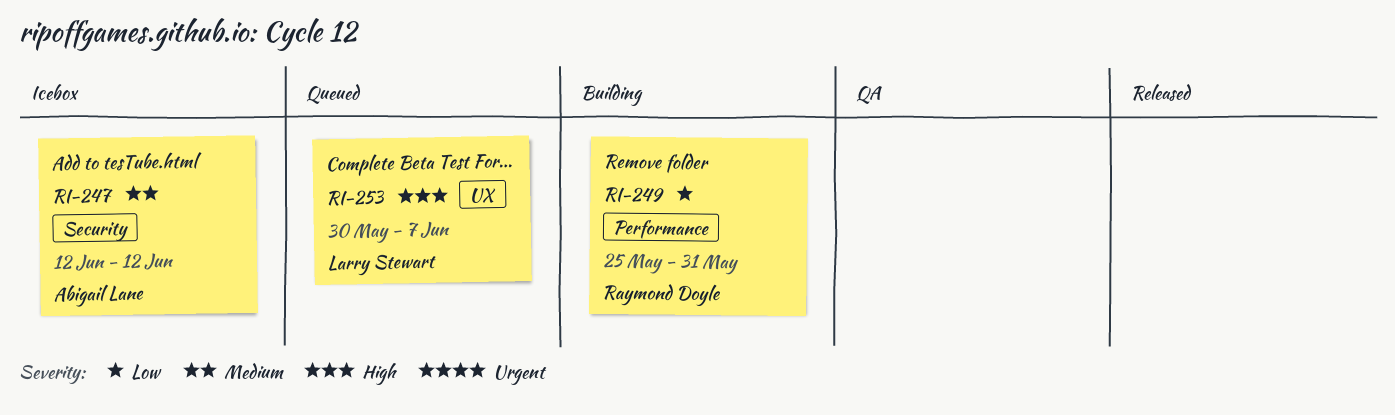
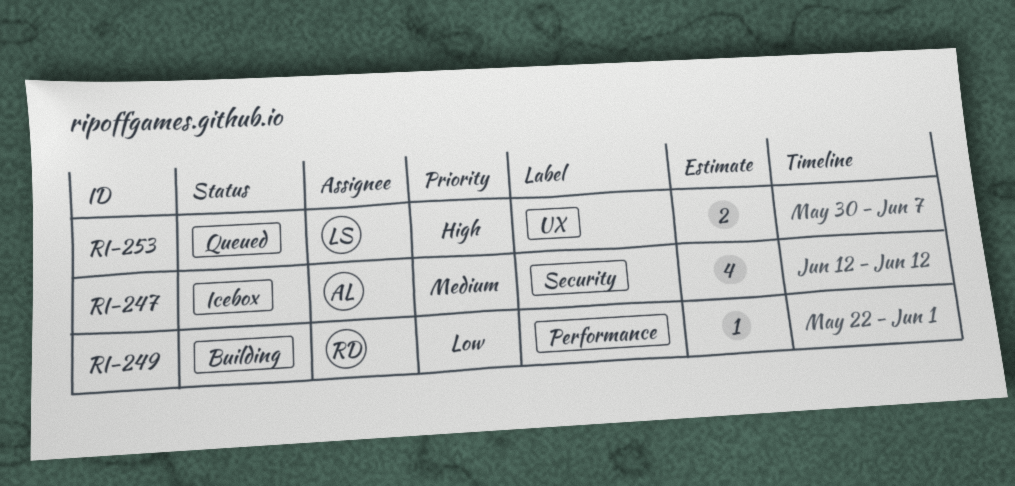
RI-249, start: May 25 -> May 22
RI-249, due: May 31 -> Jun 1

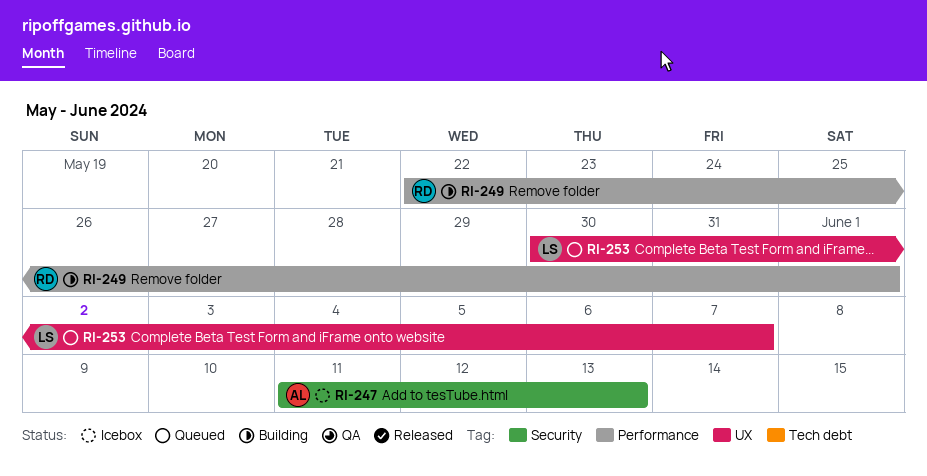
RI-247, start: Jun 12 -> Jun 11
RI-247, due: Jun 12 -> Jun 13

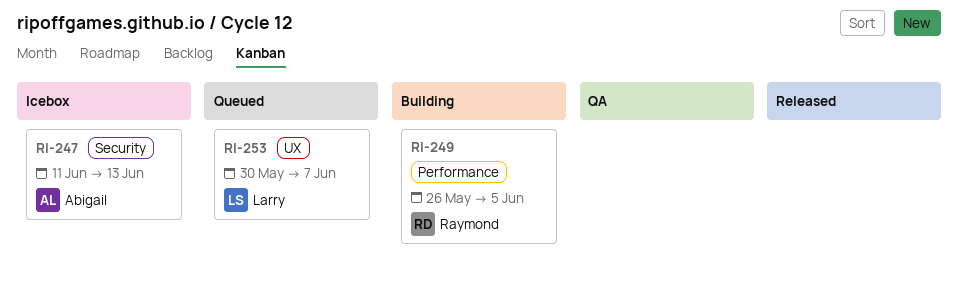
RI-249, start: May 22 -> May 26
RI-249, due: Jun 1 -> Jun 5

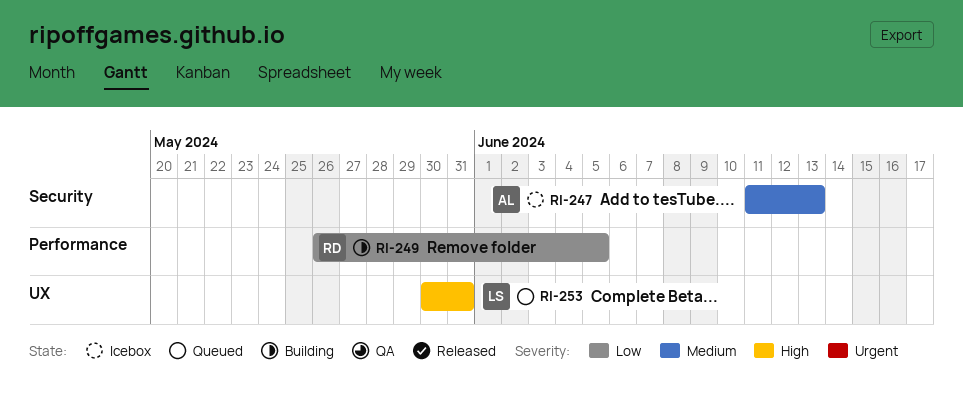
RI-253, due: Jun 7 -> May 31

